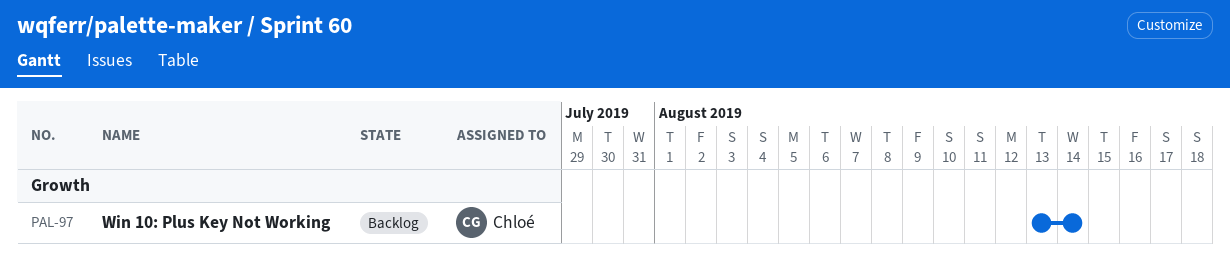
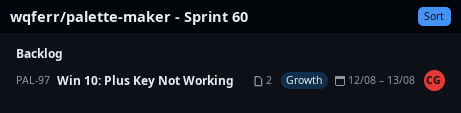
PAL-97, start: Aug 13 -> Aug 12
PAL-97, due: Aug 14 -> Aug 13

